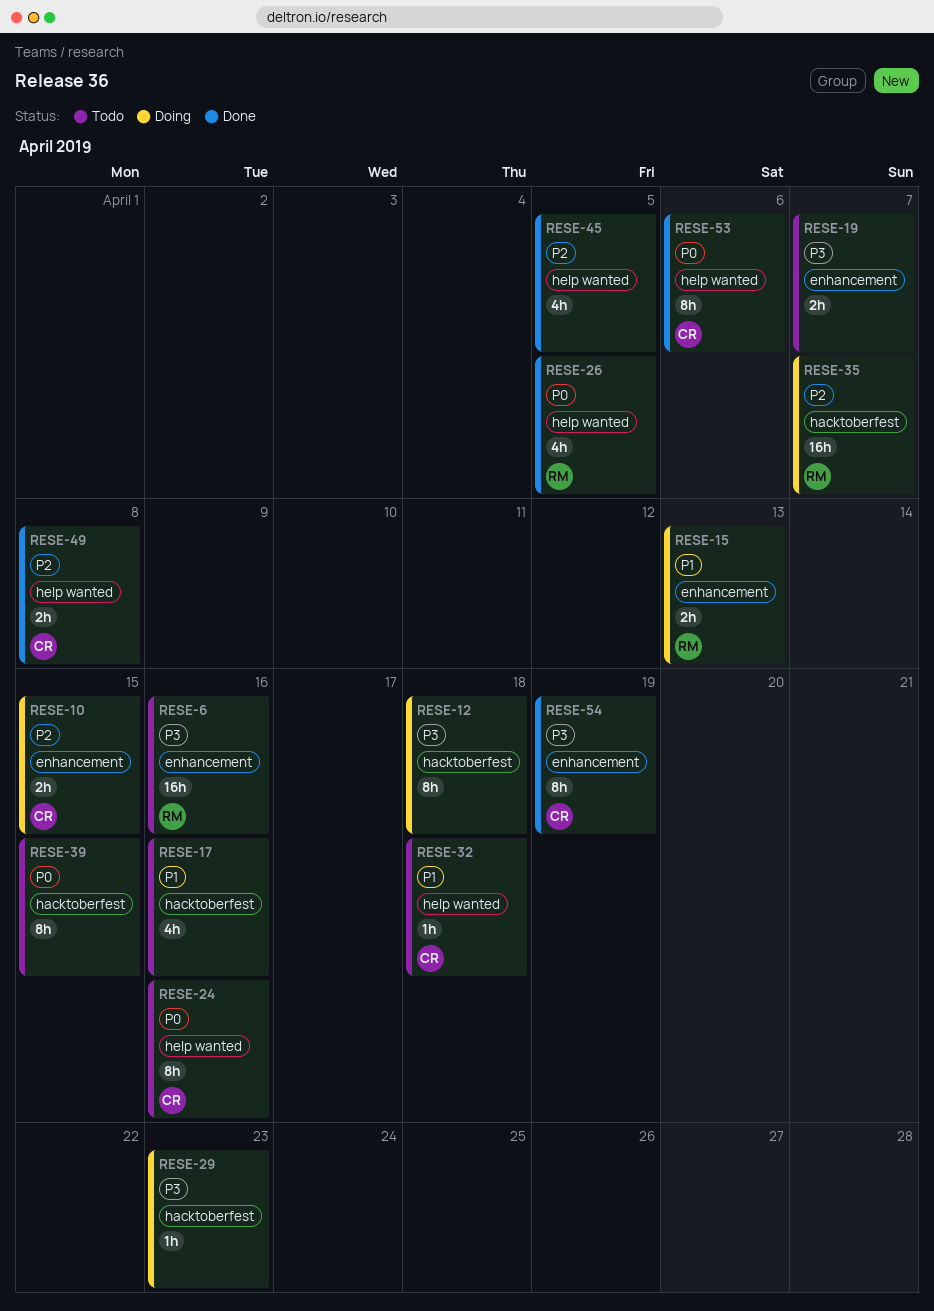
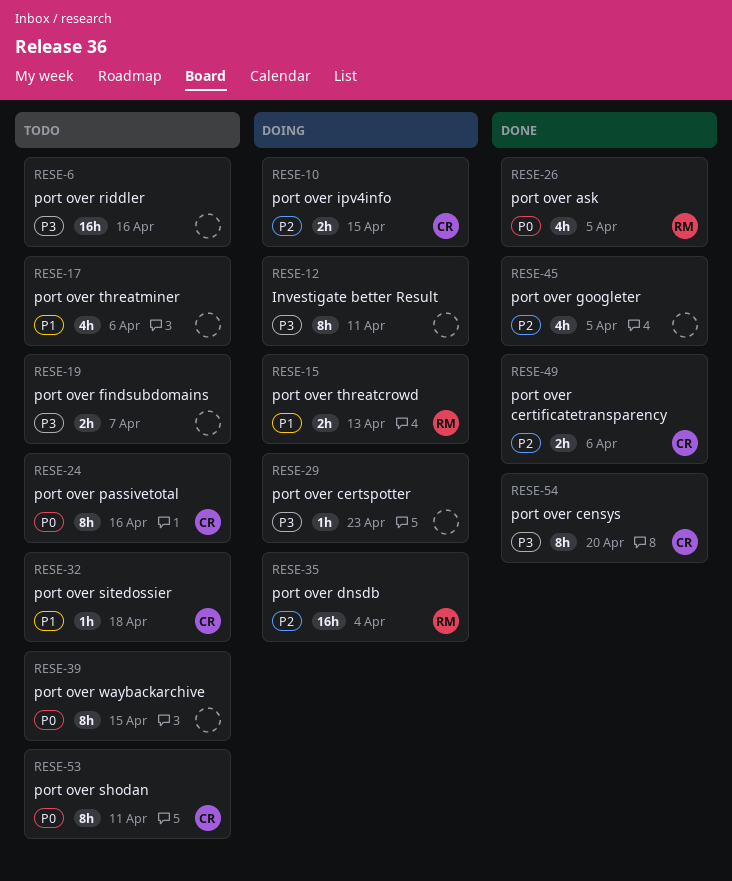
RESE-6, owner: RM -> none
RESE-12, due: Apr 18 -> Apr 11
RESE-17, due: Apr 16 -> Apr 6
RESE-35, due: Apr 7 -> Apr 4
RESE-49, due: Apr 8 -> Apr 6
RESE-53, status: Done -> Todo
RESE-53, due: Apr 6 -> Apr 11
RESE-54, due: Apr 19 -> Apr 20

